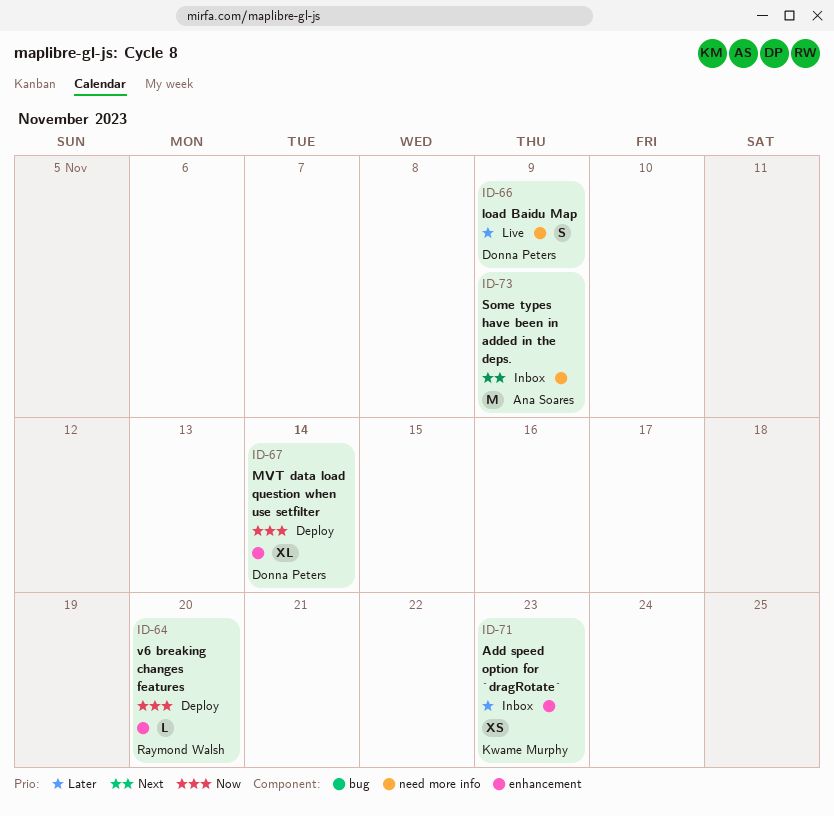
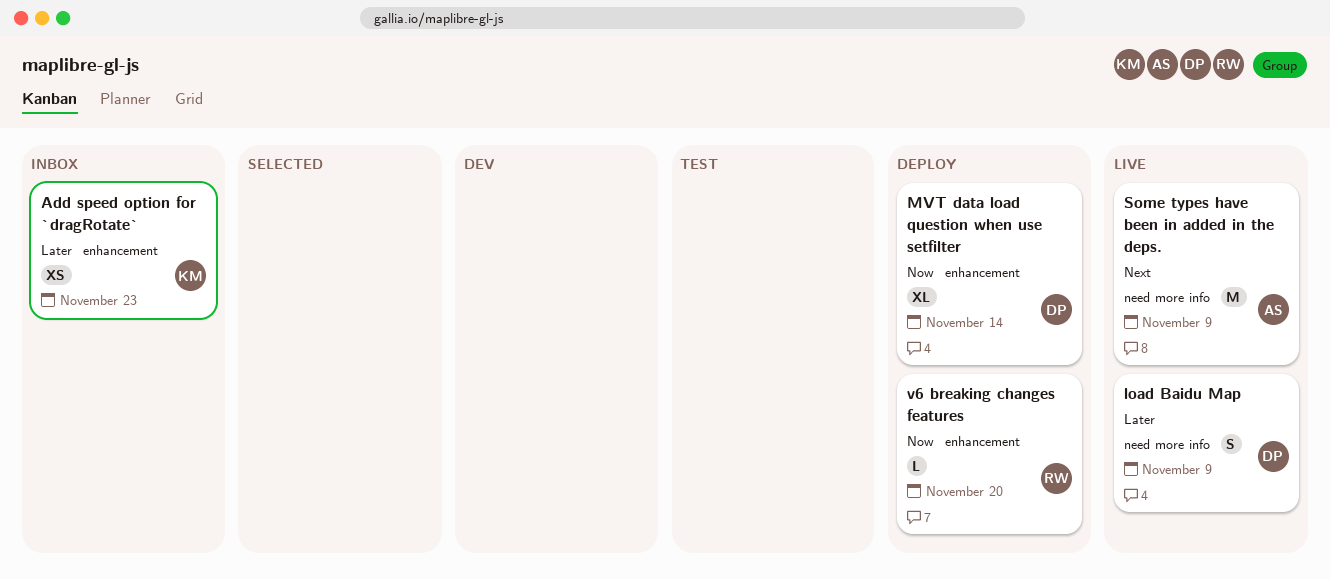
Some types have been in added in the deps., status: Inbox -> Live

